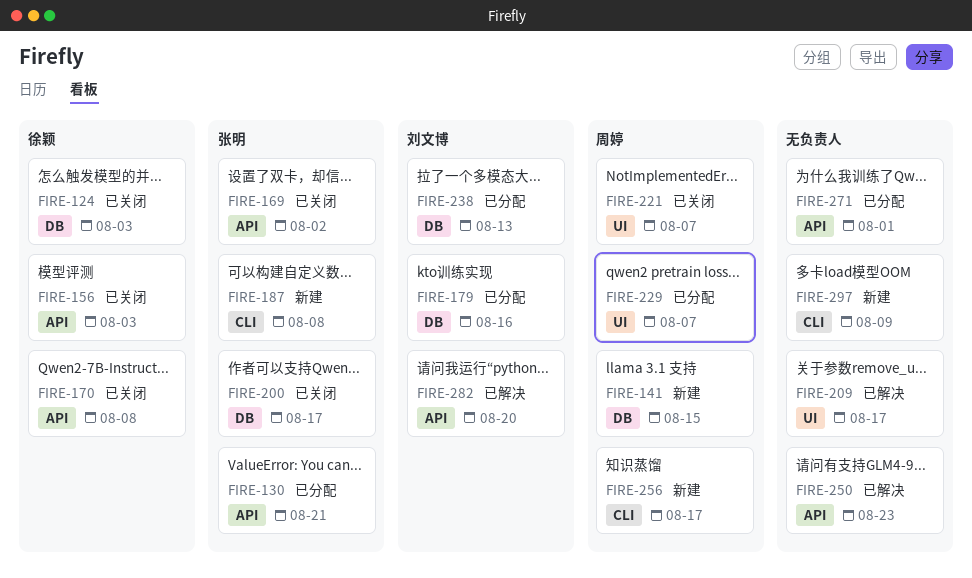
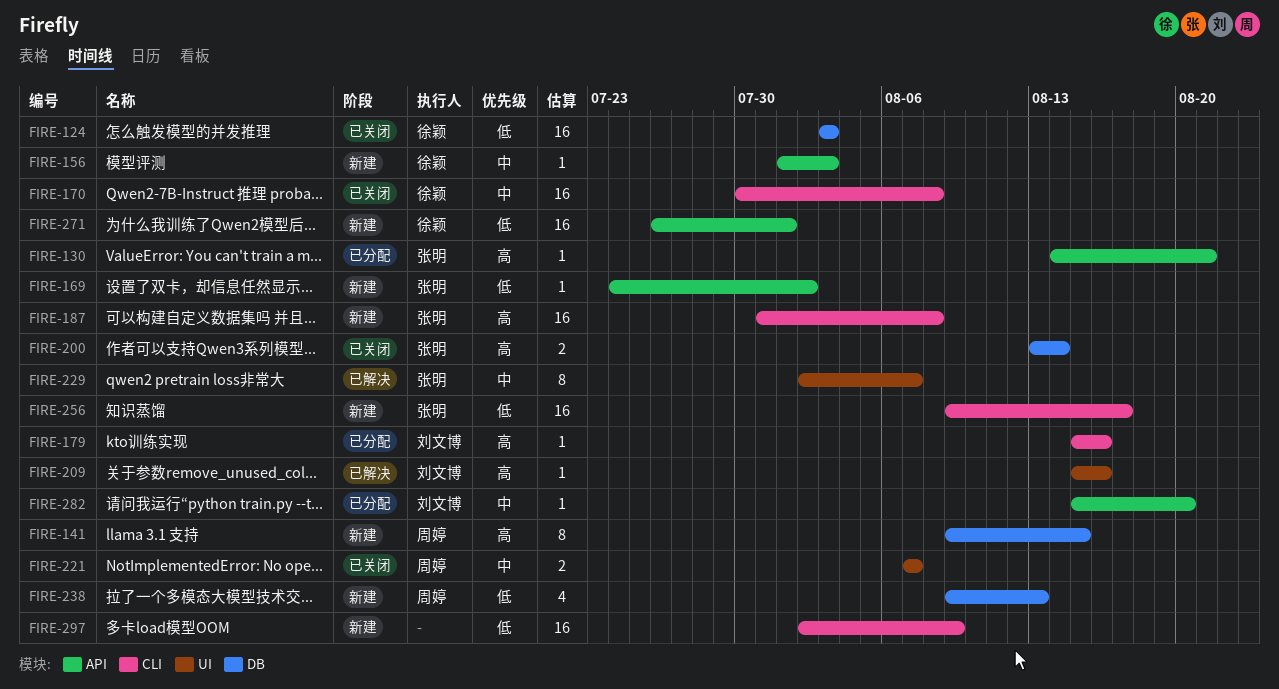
FIRE-156, status: 已关闭 -> 新建
FIRE-169, status: 已关闭 -> 新建
FIRE-170, label: API -> CLI
FIRE-179, label: DB -> CLI
FIRE-200, due: Aug 17 -> Aug 14
FIRE-209, owner: none -> 刘文博
FIRE-209, due: Aug 17 -> Aug 16
FIRE-229, status: 已分配 -> 已解决
FIRE-229, owner: 周婷 -> 张明
FIRE-238, status: 已分配 -> 新建
FIRE-238, owner: 刘文博 -> 周婷
FIRE-250: present -> none
FIRE-256, owner: 周婷 -> 张明
FIRE-271, status: 已分配 -> 新建
FIRE-271, owner: none -> 徐颖
FIRE-282, status: 已解决 -> 已分配

